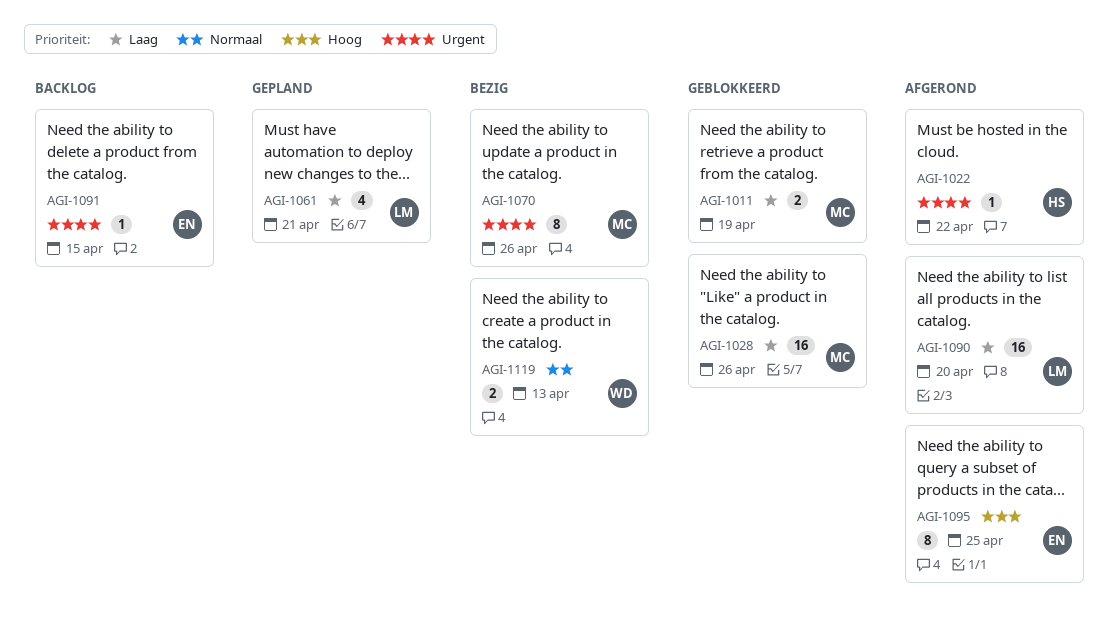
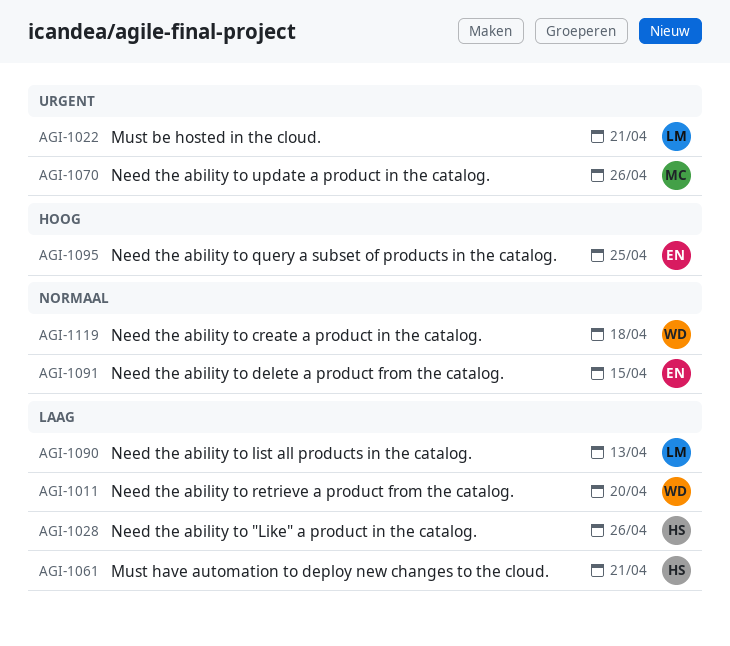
AGI-1011, owner: MC -> WD
AGI-1011, due: Apr 19 -> Apr 20
AGI-1022, owner: HS -> LM
AGI-1022, due: Apr 22 -> Apr 21
AGI-1028, owner: MC -> HS
AGI-1061, owner: LM -> HS
AGI-1090, due: Apr 20 -> Apr 13
AGI-1091, priority: Urgent -> Normaal
AGI-1119, due: Apr 13 -> Apr 18

